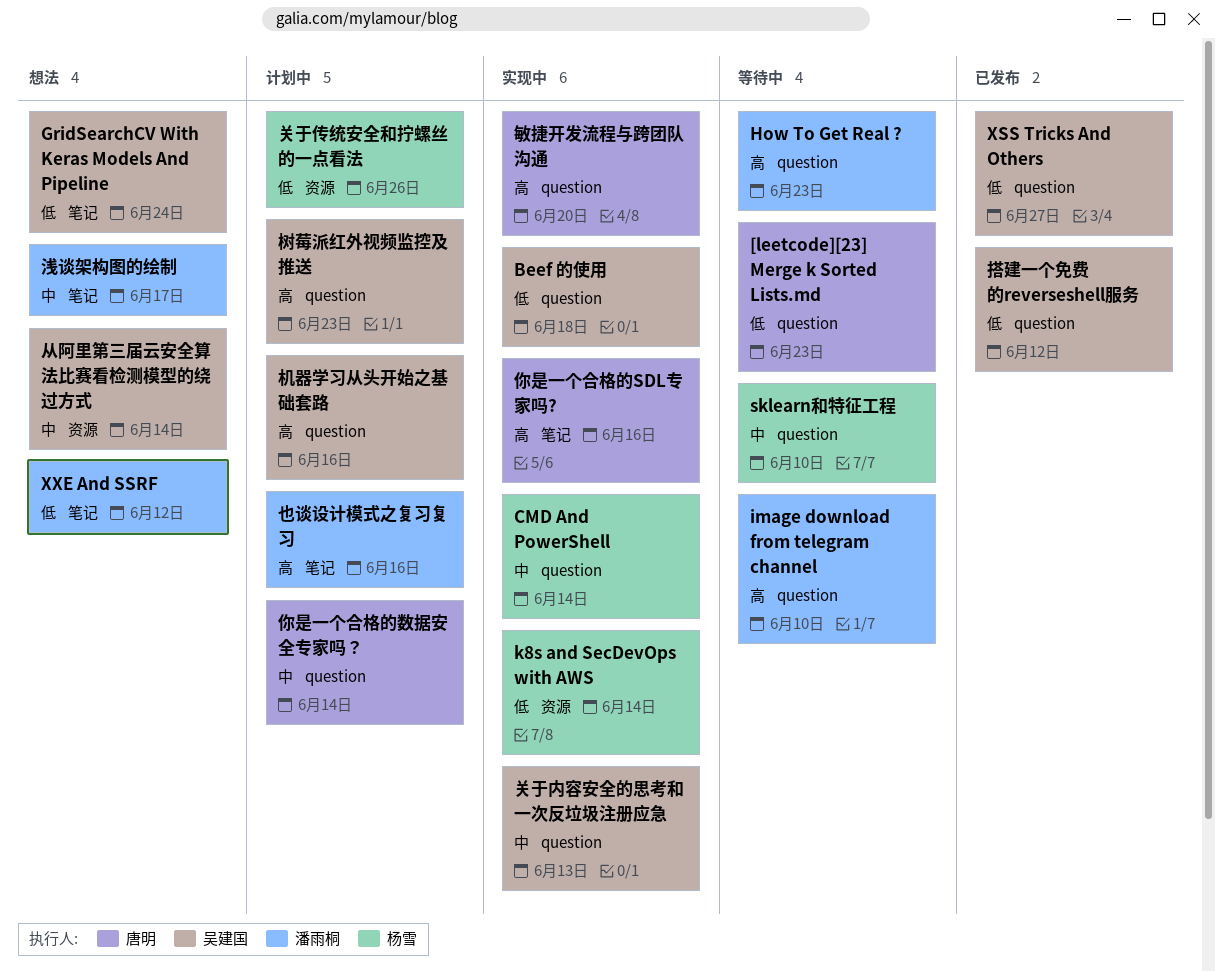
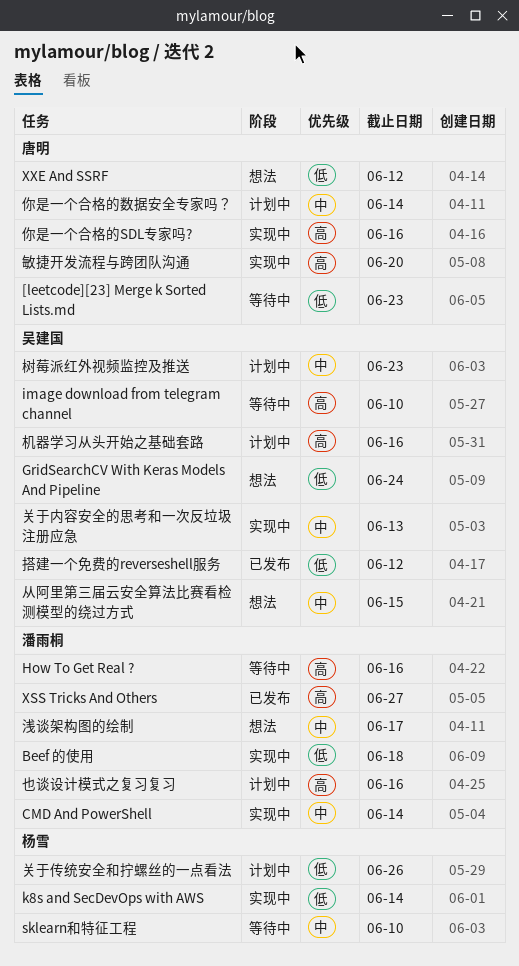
Beef 的使用, owner: 吴建国 -> 潘雨桐
CMD And PowerShell, owner: 杨雪 -> 潘雨桐
How To Get Real ?, due: Jun 23 -> Jun 16
image download from telegram channel, owner: 潘雨桐 -> 吴建国
XSS Tricks And Others, owner: 吴建国 -> 潘雨桐
XSS Tricks And Others, priority: 低 -> 高
XXE And SSRF, owner: 潘雨桐 -> 唐明
从阿里第三届云安全算法比赛看检测模型的绕过方式, due: Jun 14 -> Jun 15
树莓派红外视频监控及推送, priority: 高 -> 中

